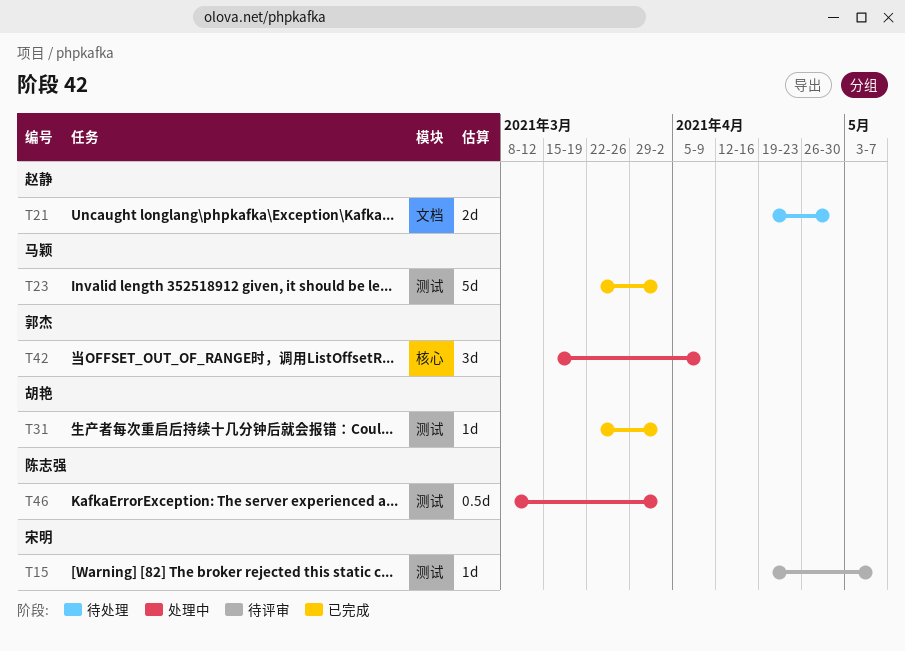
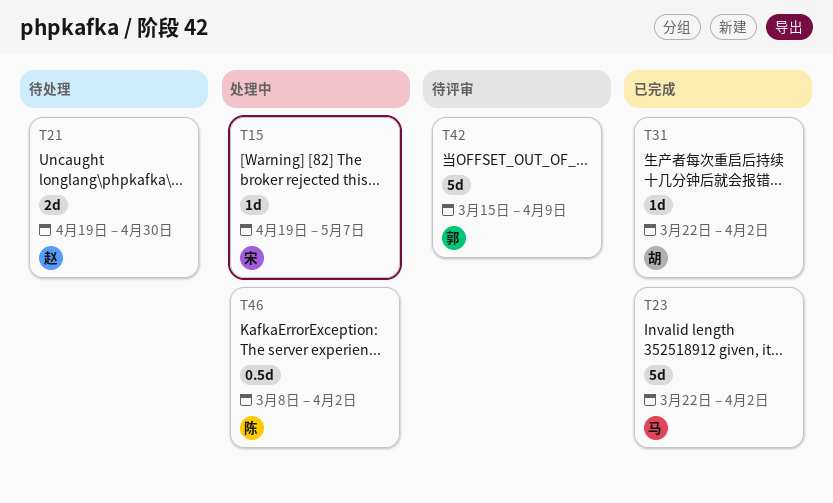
T15, status: 待评审 -> 处理中
T42, status: 处理中 -> 待评审
T42, estimate: 3d -> 5d

